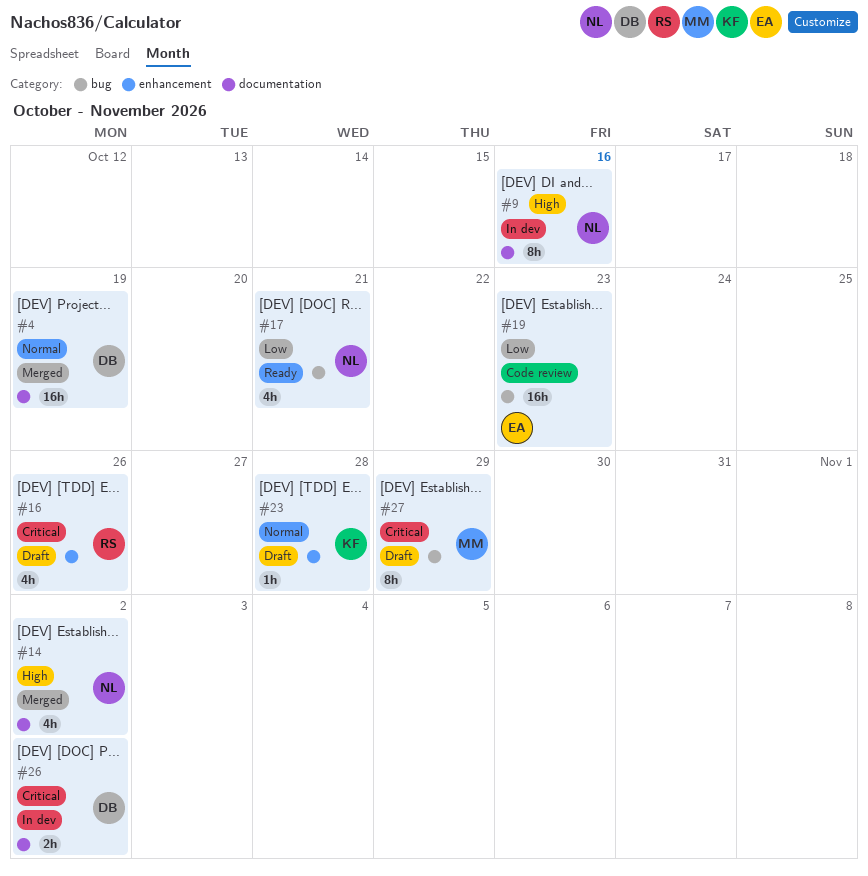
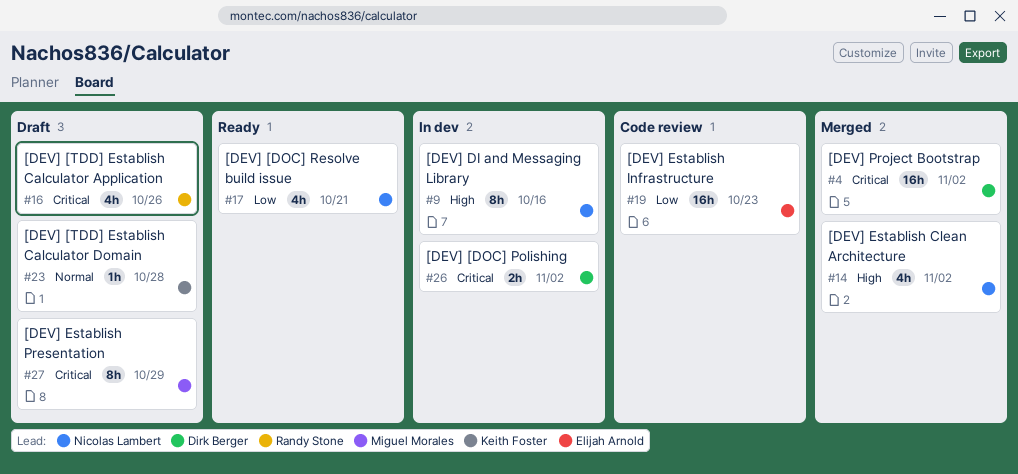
#4, priority: Normal -> Critical
#4, due: Oct 19 -> Nov 2

